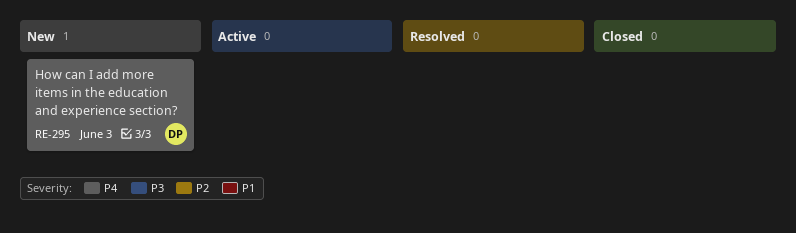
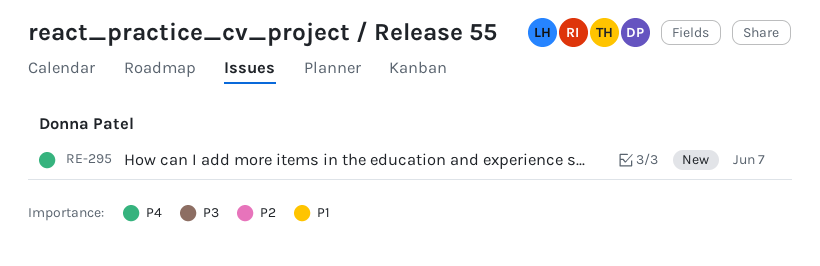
RE-295, due: Jun 3 -> Jun 7

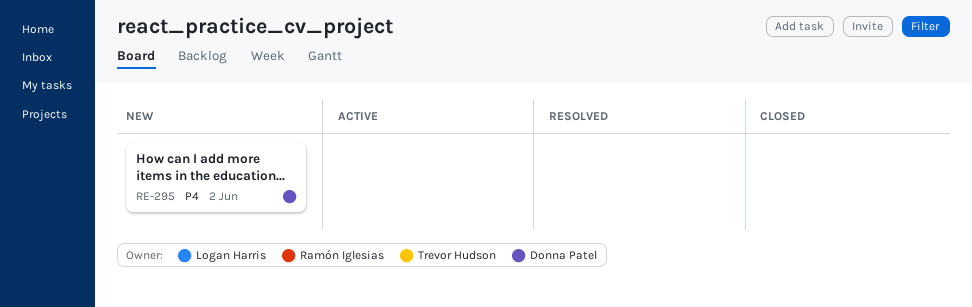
RE-295, due: Jun 7 -> Jun 2

